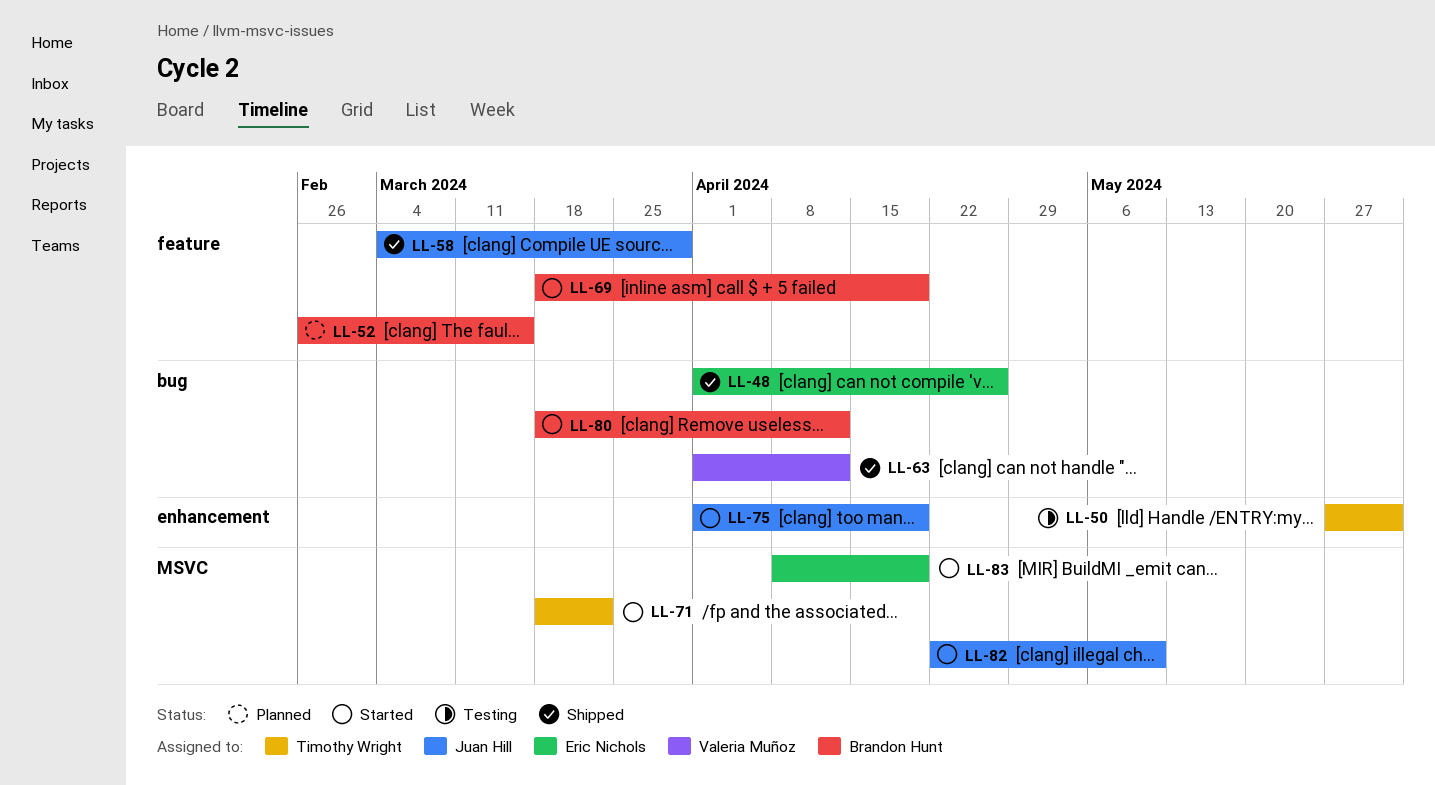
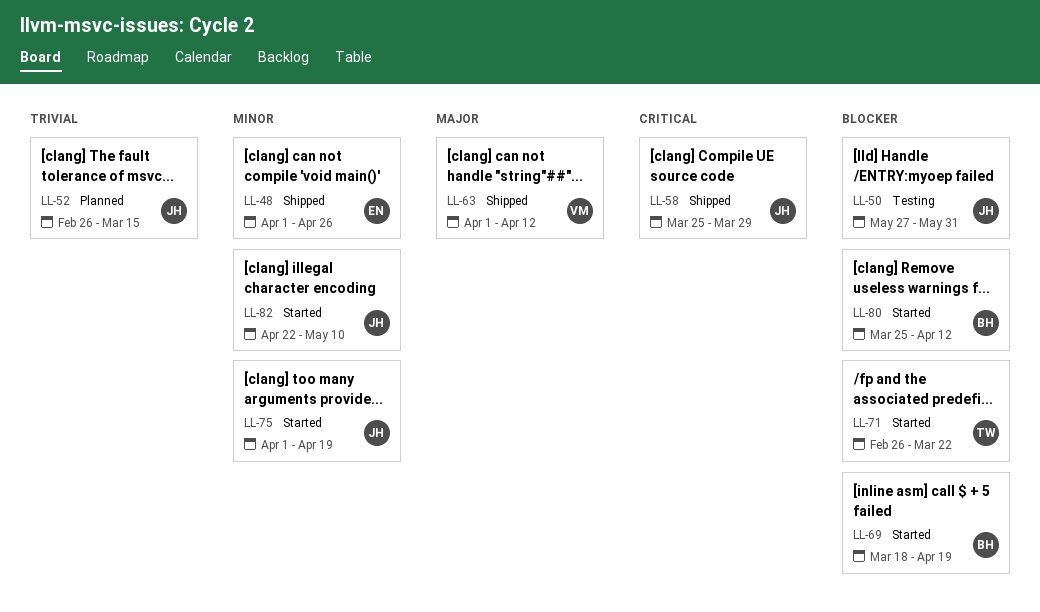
LL-50, owner: Timothy Wright -> Juan Hill
LL-52, owner: Brandon Hunt -> Juan Hill
LL-58, start: Mar 4 -> Mar 25
LL-71, start: Mar 18 -> Feb 26
LL-80, start: Mar 18 -> Mar 25
LL-83: present -> none

